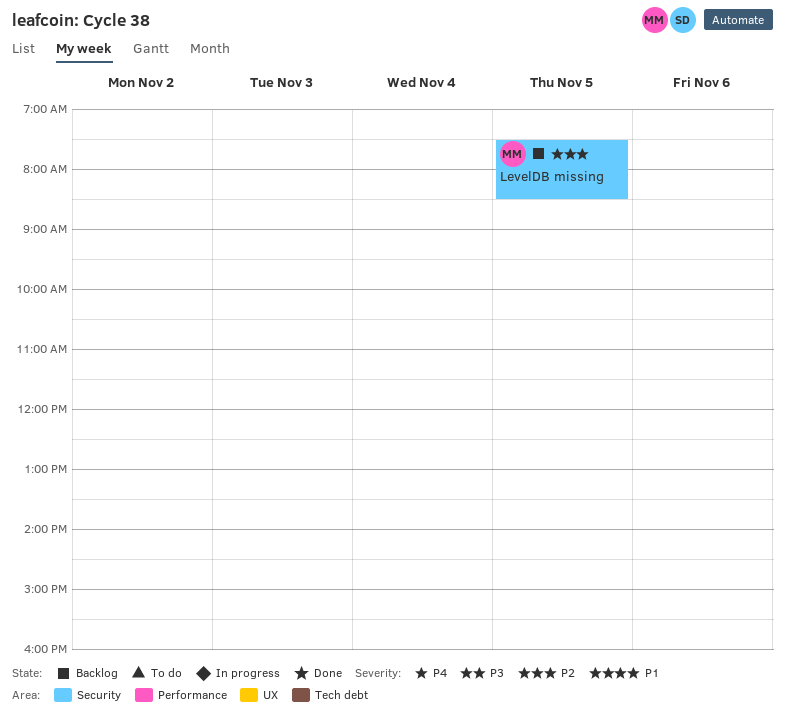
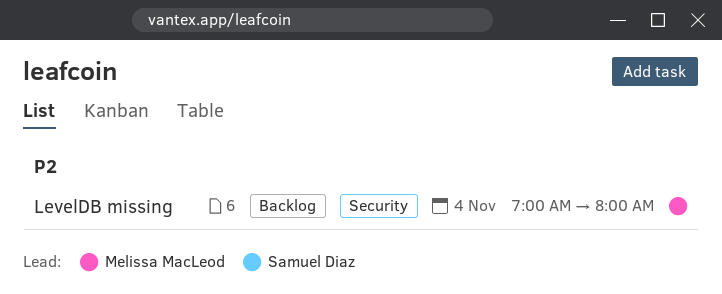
LevelDB missing, day: Nov 5 -> Nov 4
LevelDB missing, begins: 07:30 -> 07:00
LevelDB missing, ends: 08:30 -> 08:00

